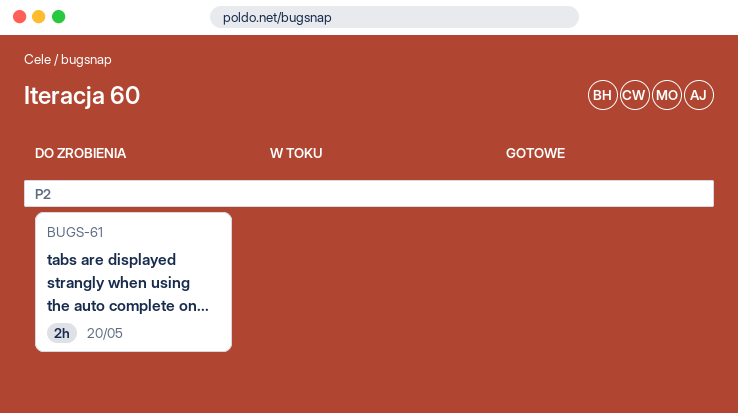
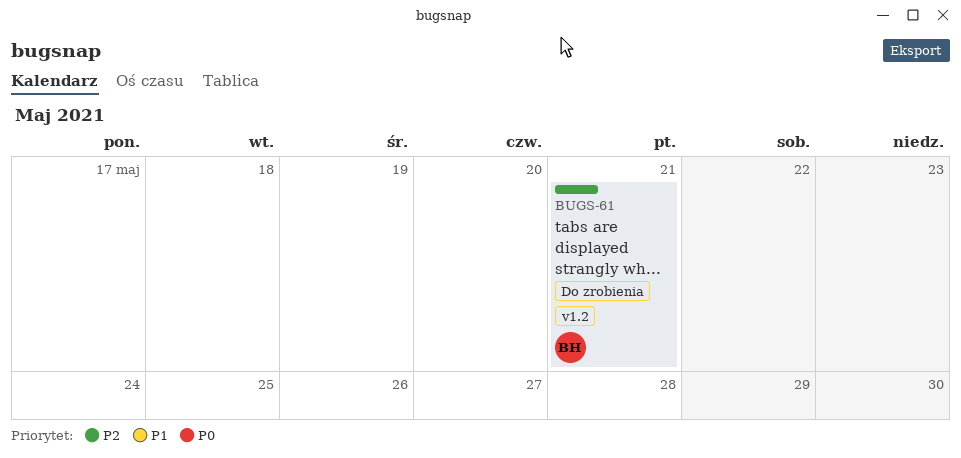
BUGS-61, due: May 20 -> May 21

